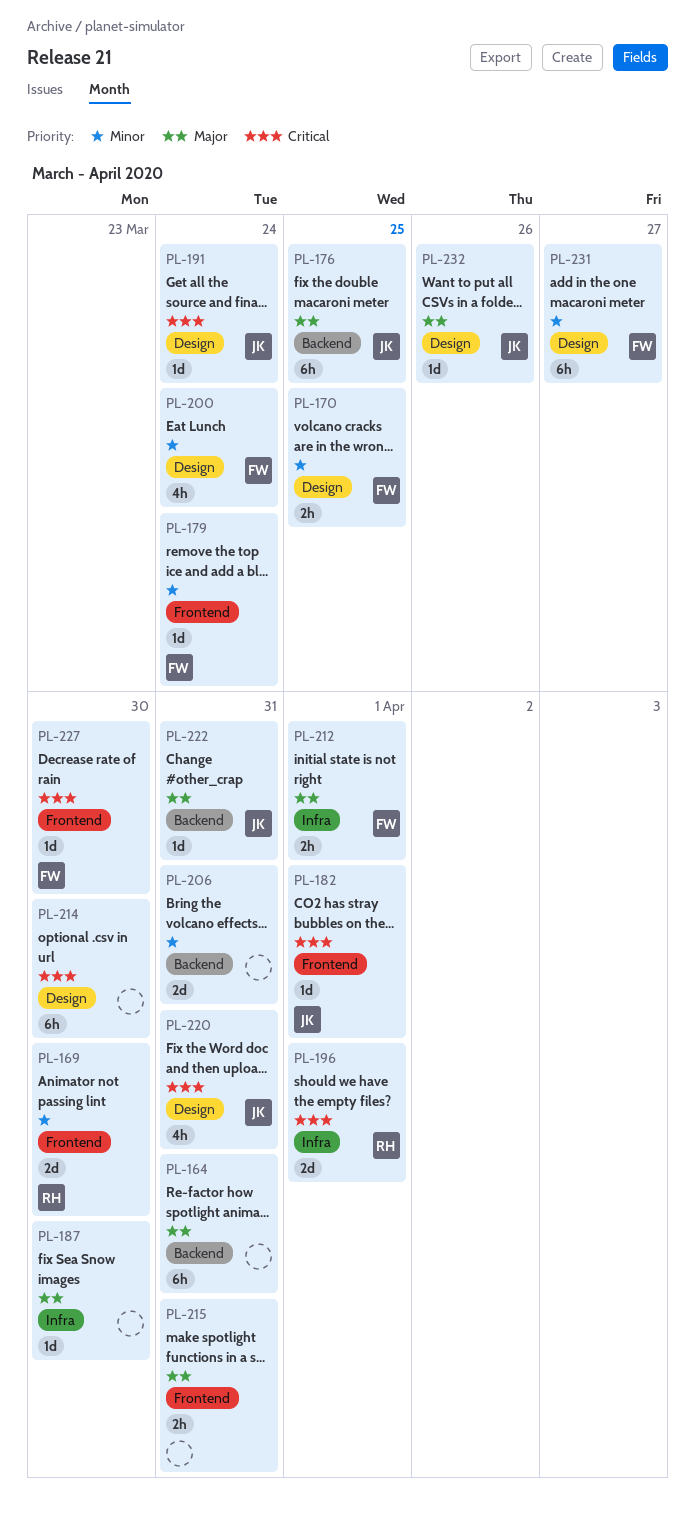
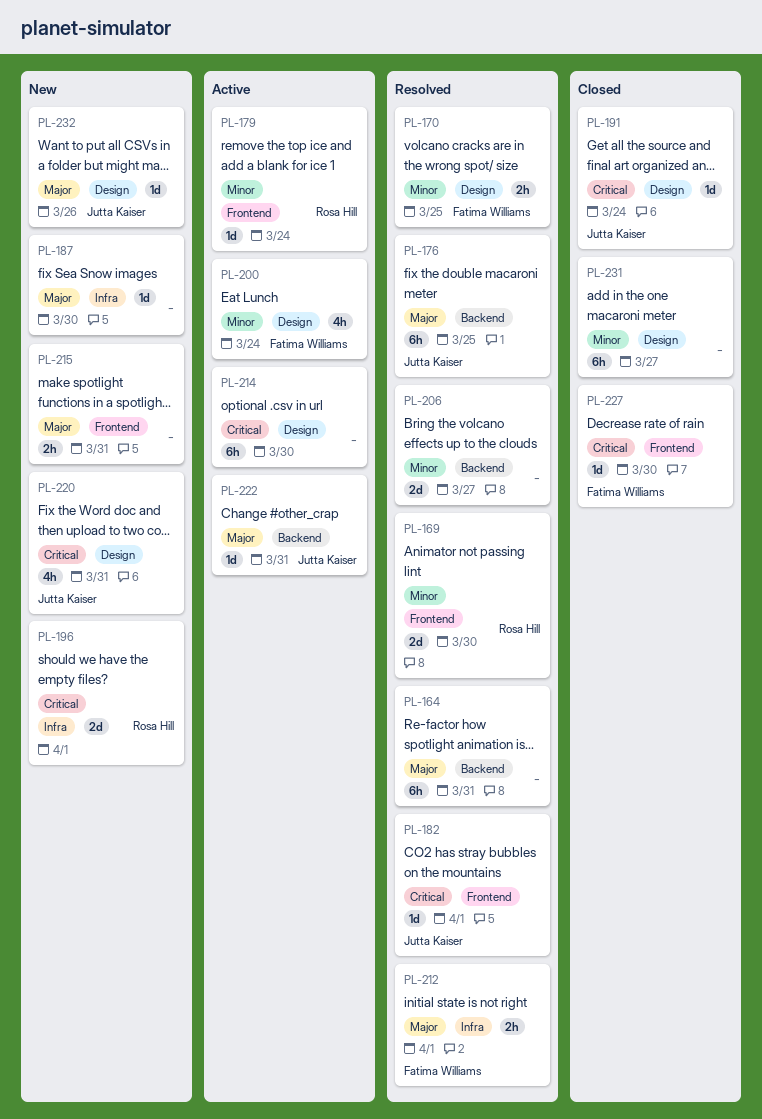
PL-179, owner: Fatima Williams -> Rosa Hill
PL-206, due: Mar 31 -> Mar 27
PL-231, owner: Fatima Williams -> none

